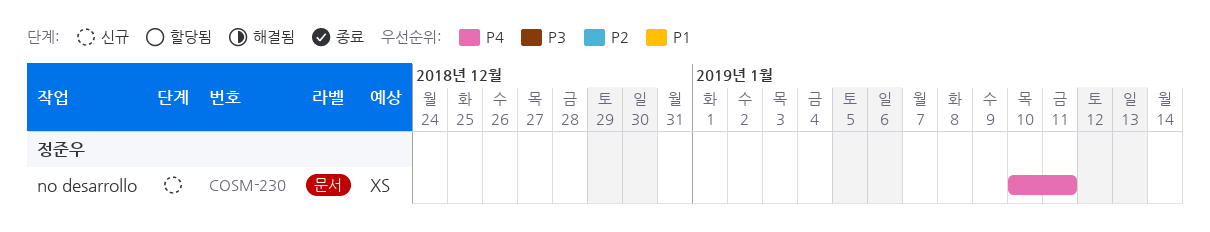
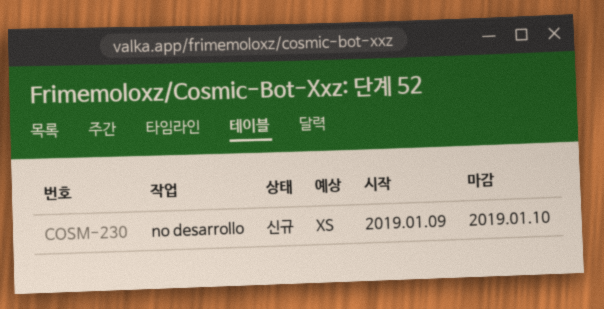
COSM-230, start: Jan 10 -> Jan 9
COSM-230, due: Jan 11 -> Jan 10

